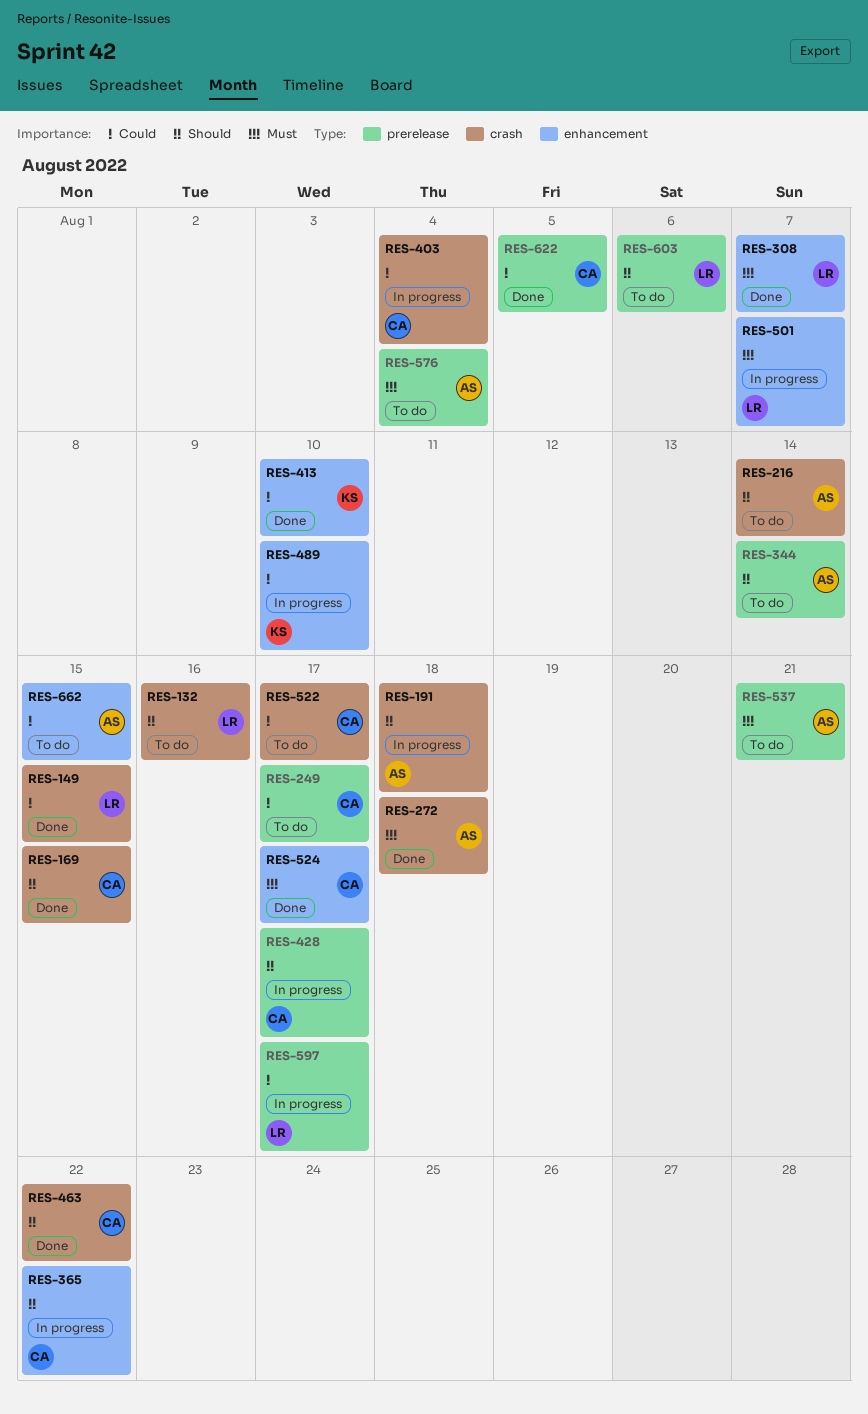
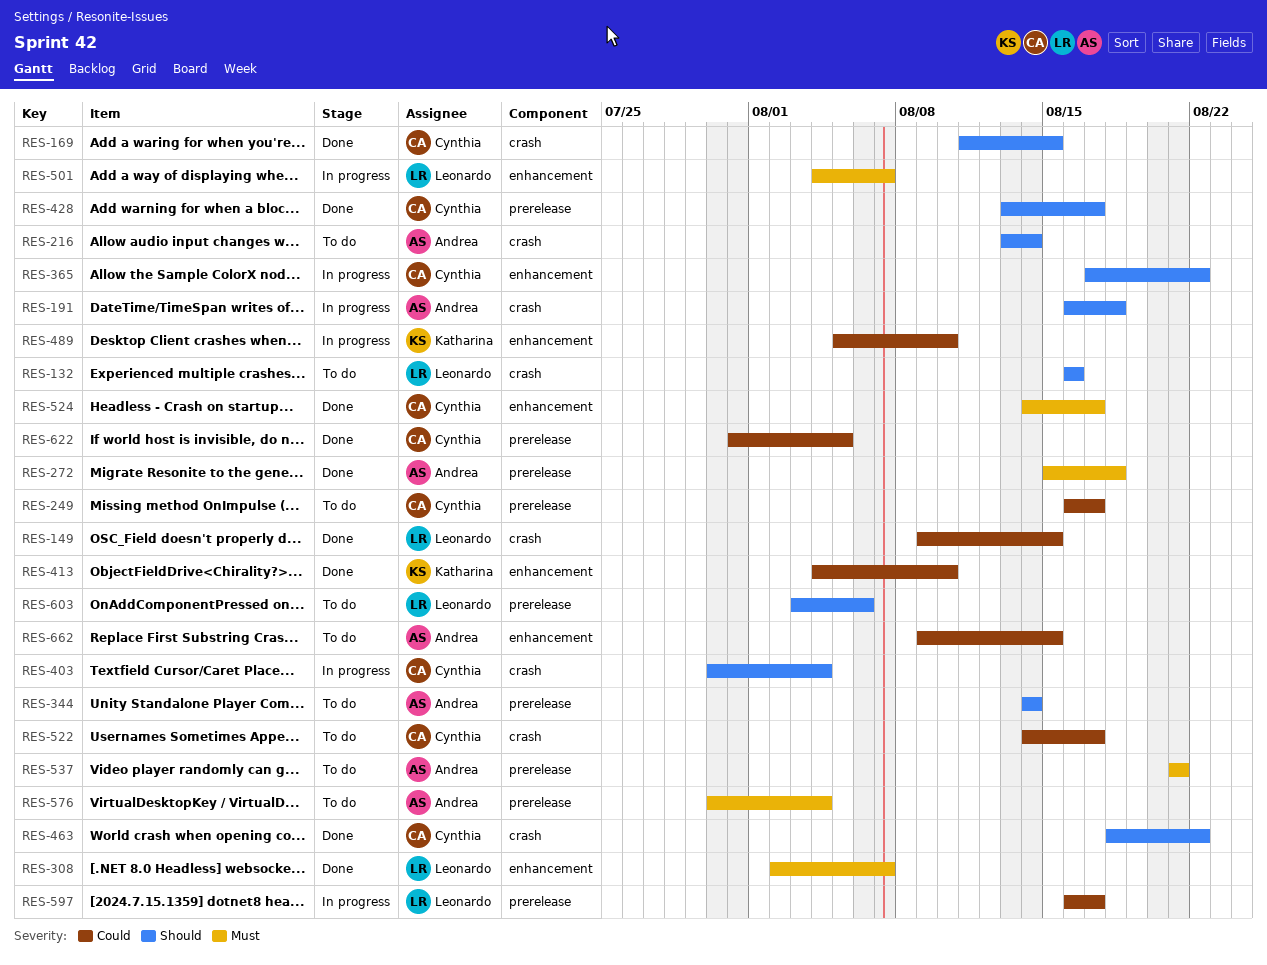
RES-272, label: crash -> prerelease
RES-403, priority: Could -> Should
RES-428, status: In progress -> Done

